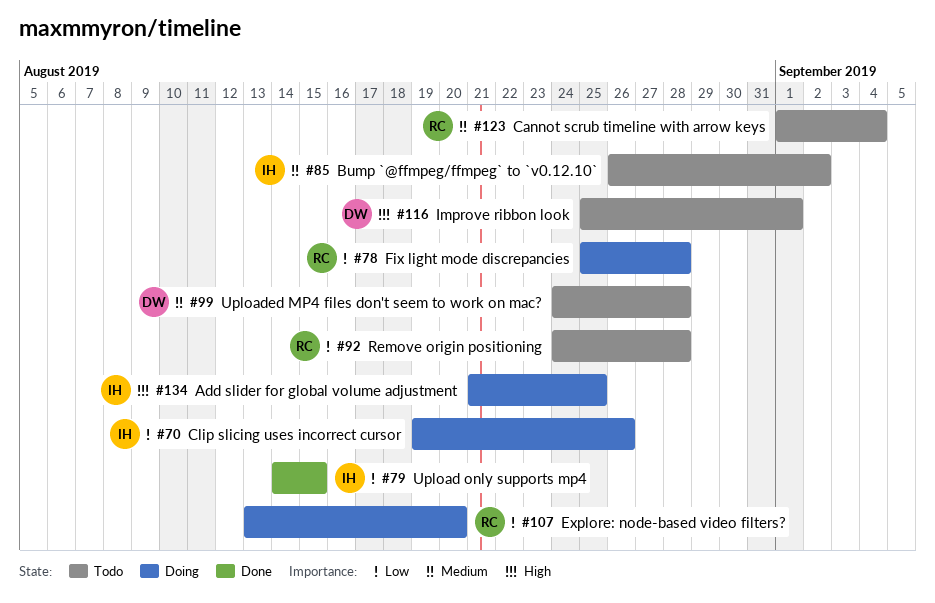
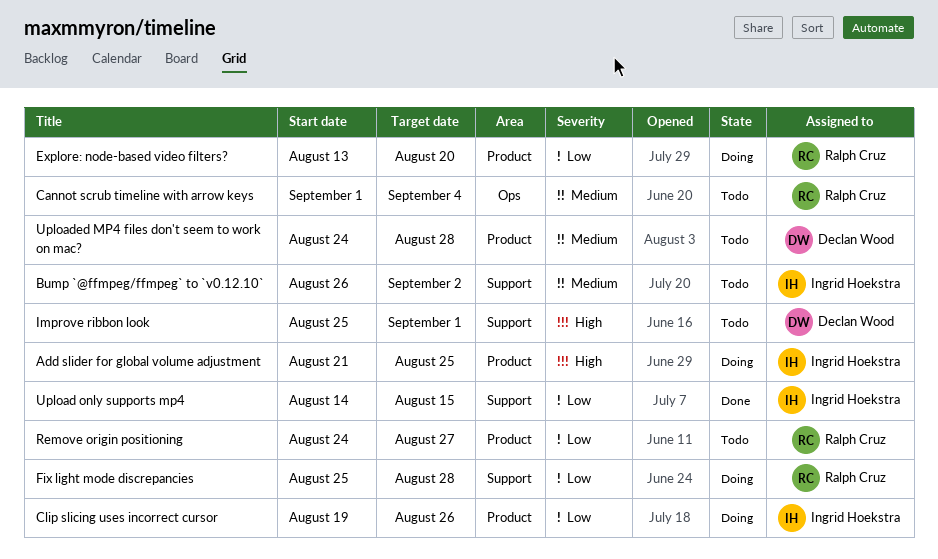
Remove origin positioning, due: Aug 28 -> Aug 27

